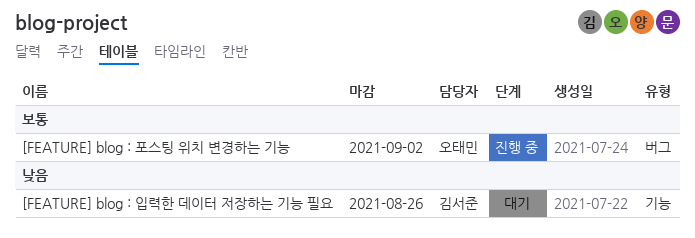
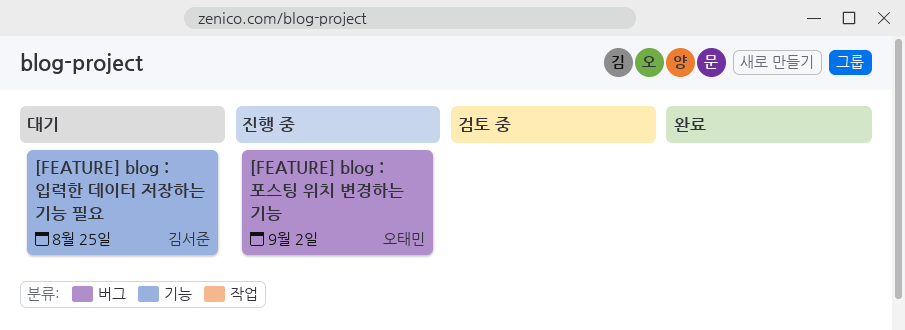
[FEATURE] blog : 입력한 데이터 저장하는 기능 필요, due: Aug 26 -> Aug 25

